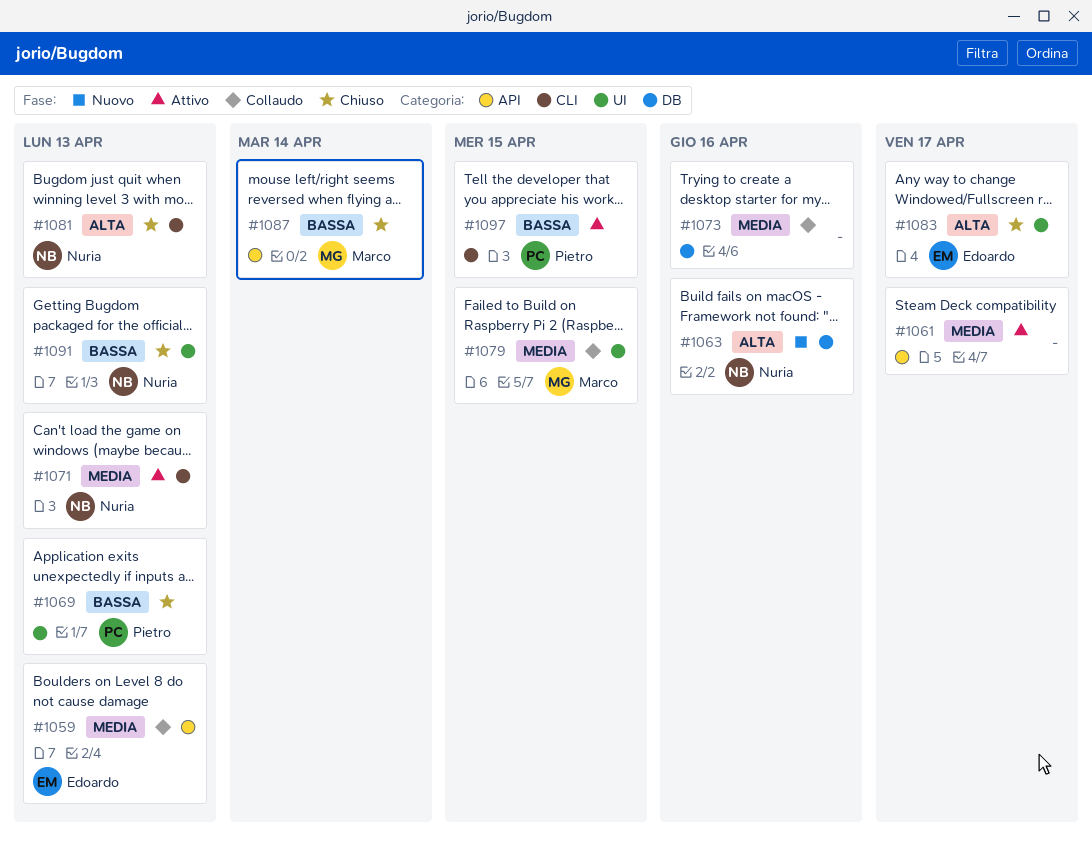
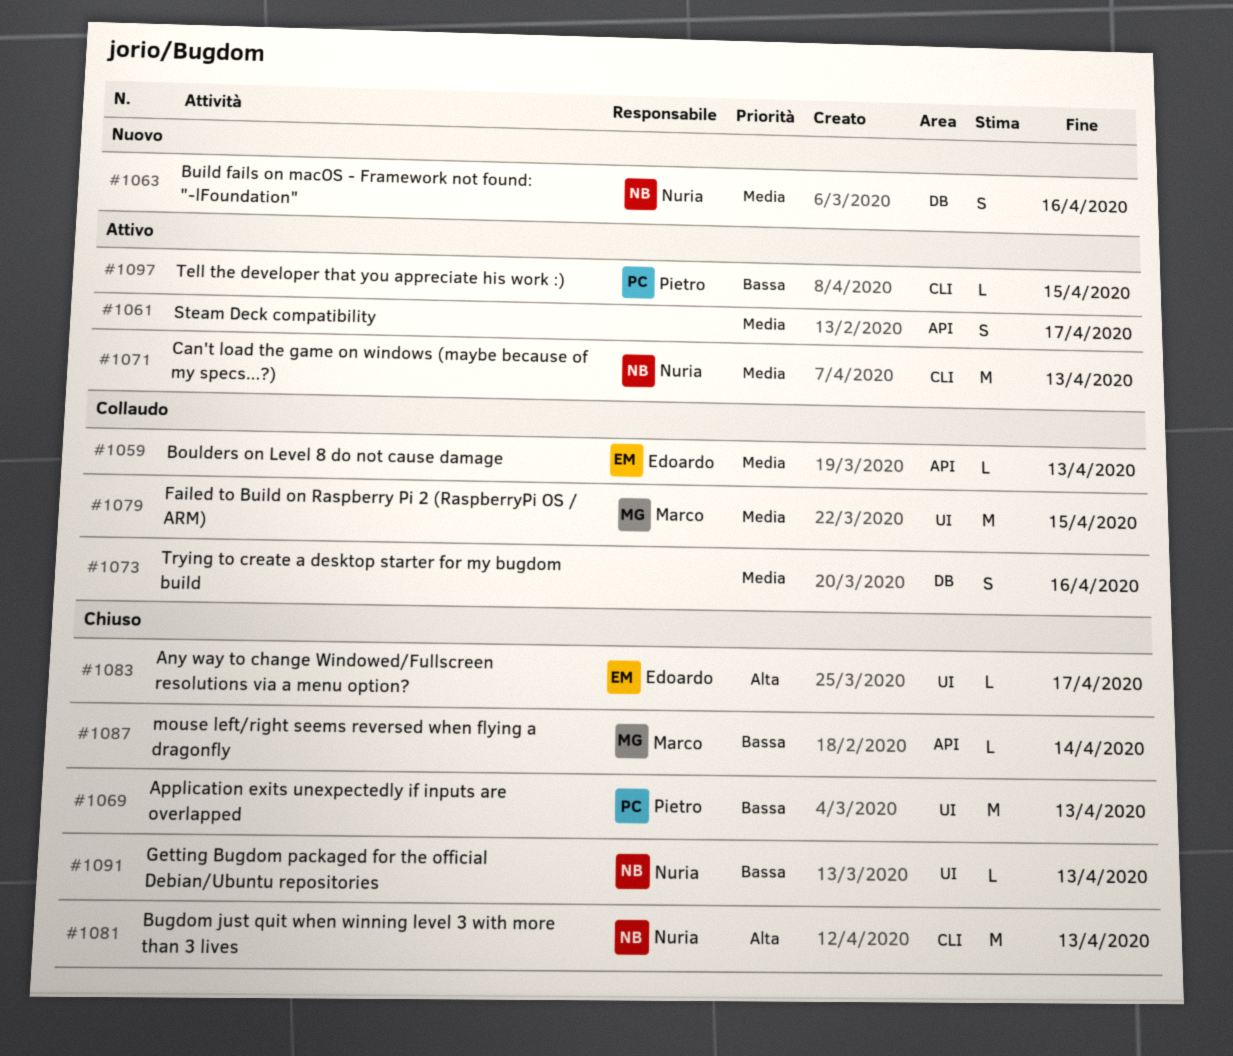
#1063, priority: Alta -> Media

